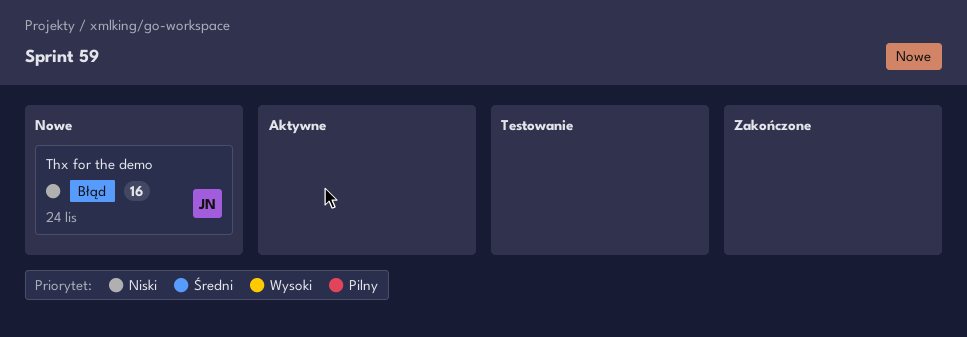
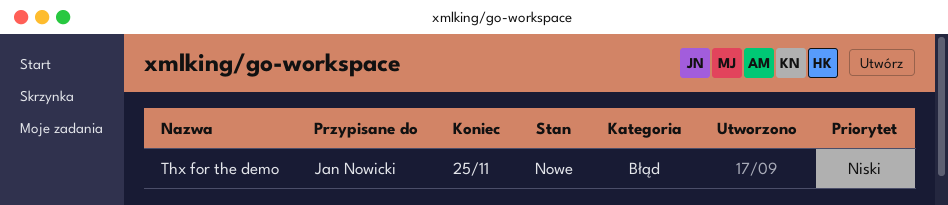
Thx for the demo, due: Nov 24 -> Nov 25

